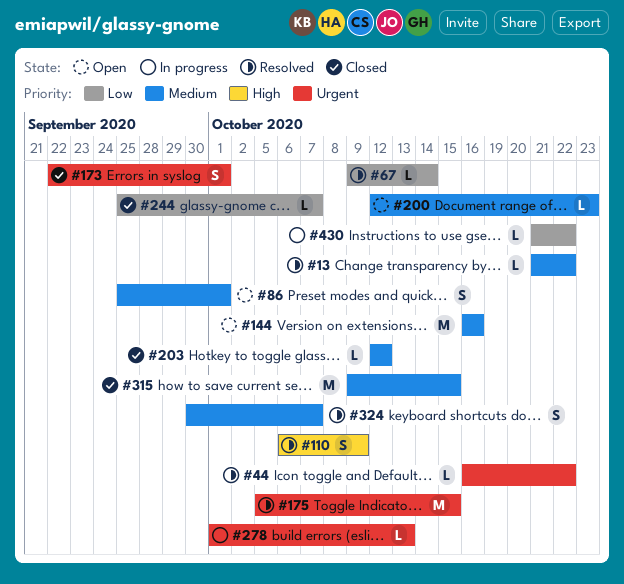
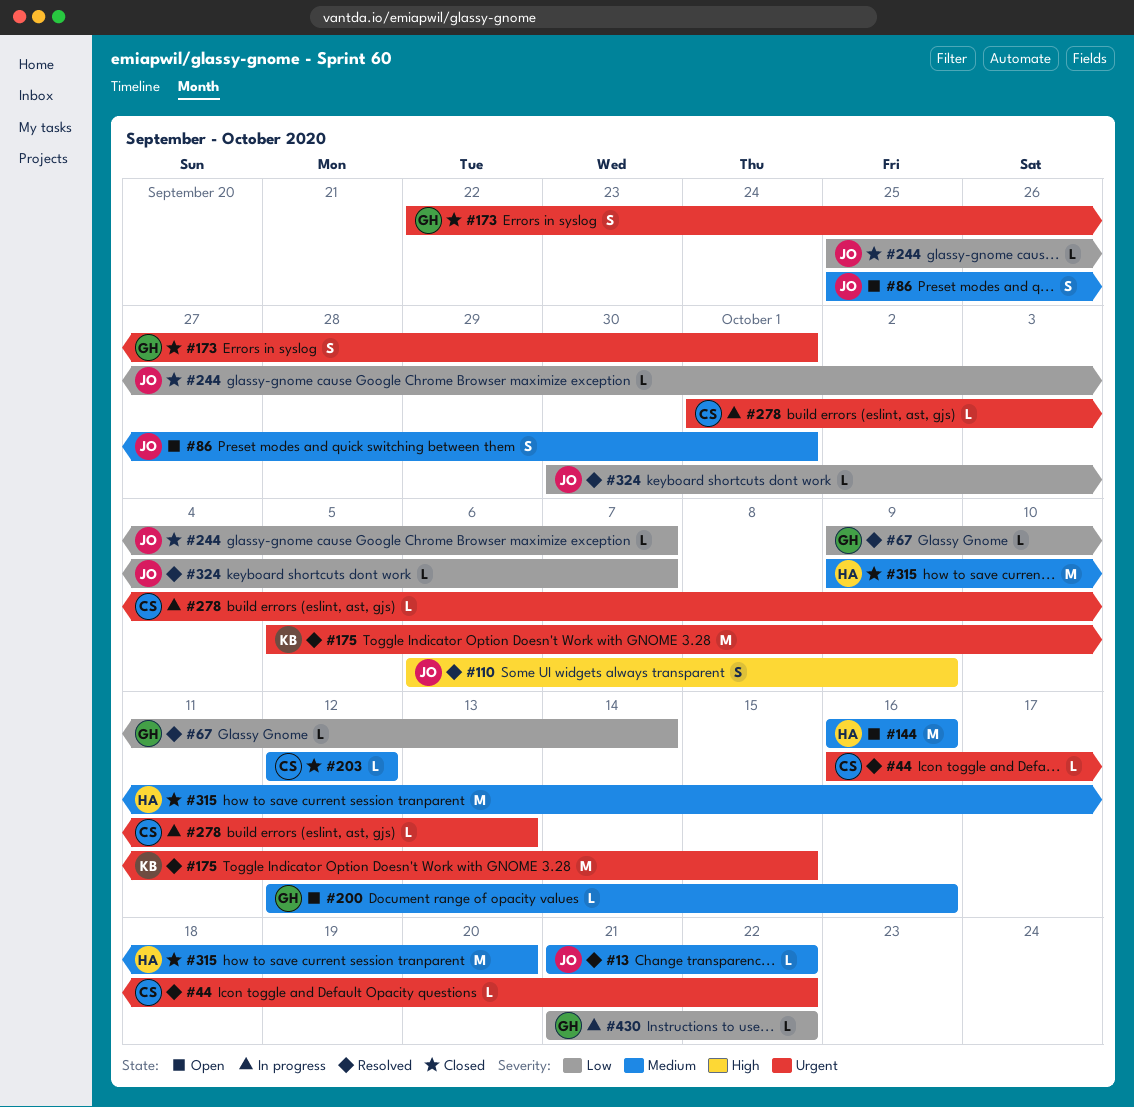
#200, due: Oct 23 -> Oct 16
#315, due: Oct 15 -> Oct 20
#324, priority: Medium -> Low
#324, estimate: S -> L

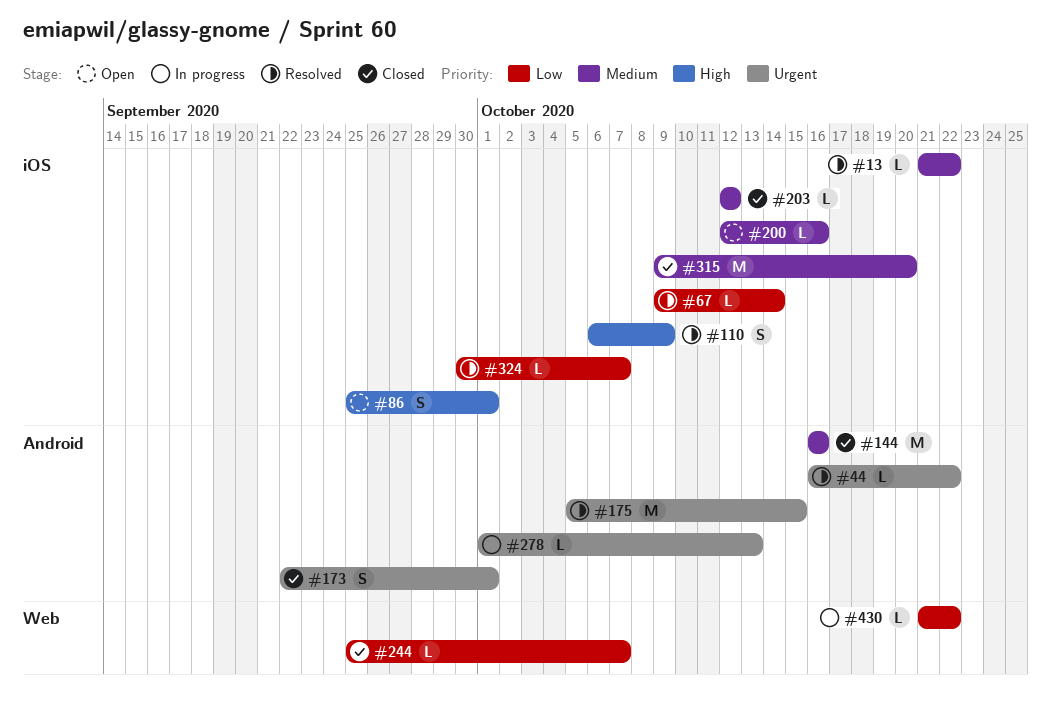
#86, priority: Medium -> High
#144, status: Open -> Closed

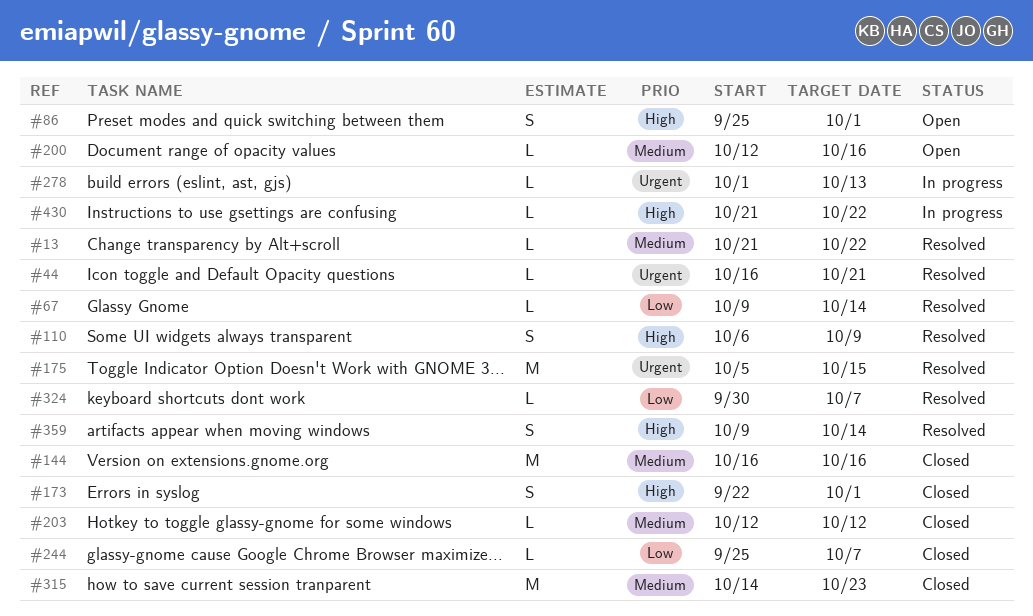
#44, due: Oct 22 -> Oct 21
#173, priority: Urgent -> High
#315, start: Oct 9 -> Oct 14
#315, due: Oct 20 -> Oct 23
#359: none -> present
#430, priority: Low -> High

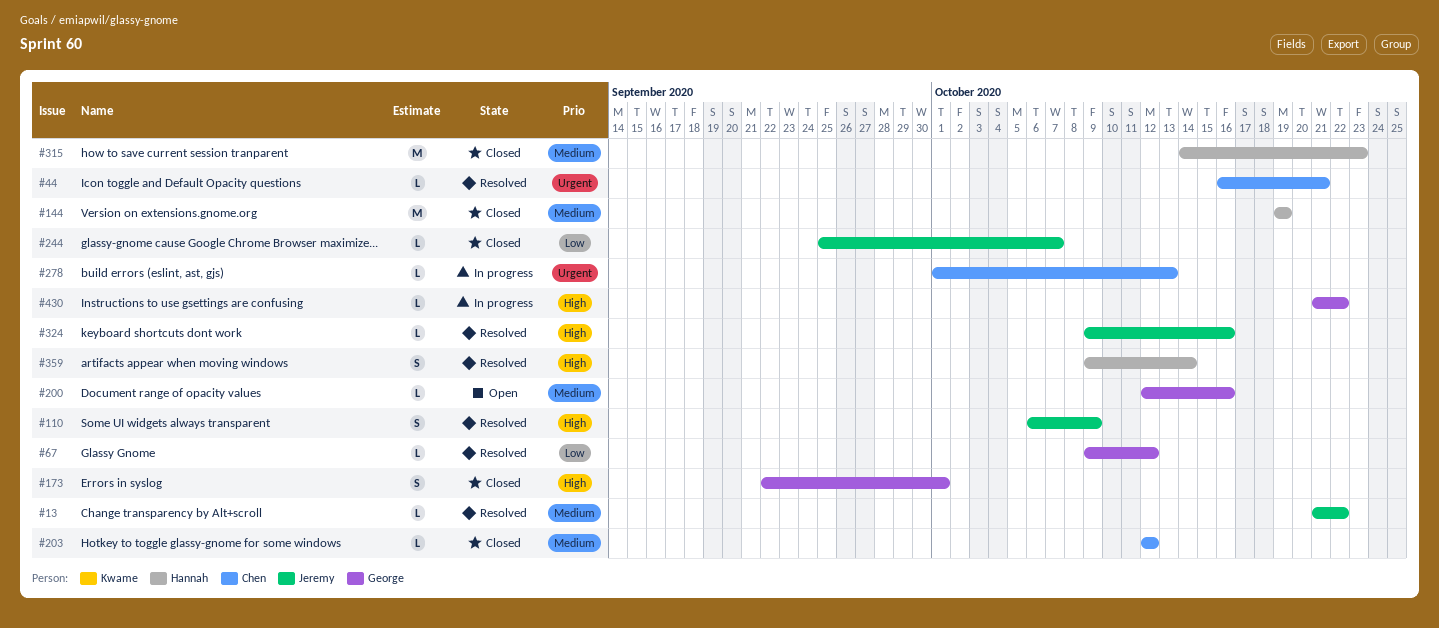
#67, due: Oct 14 -> Oct 12
#86: present -> none
#144, start: Oct 16 -> Oct 19
#144, due: Oct 16 -> Oct 19
#175: present -> none
#324, priority: Low -> High
#324, start: Sep 30 -> Oct 9
#324, due: Oct 7 -> Oct 16

